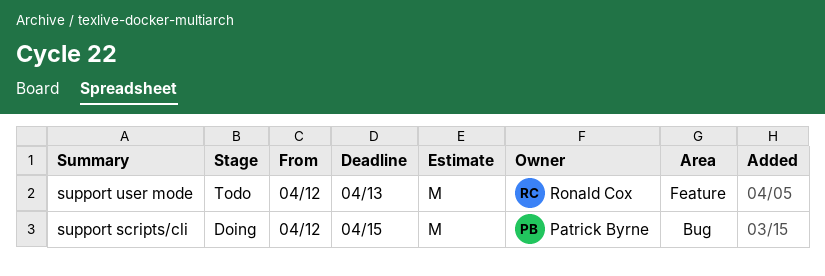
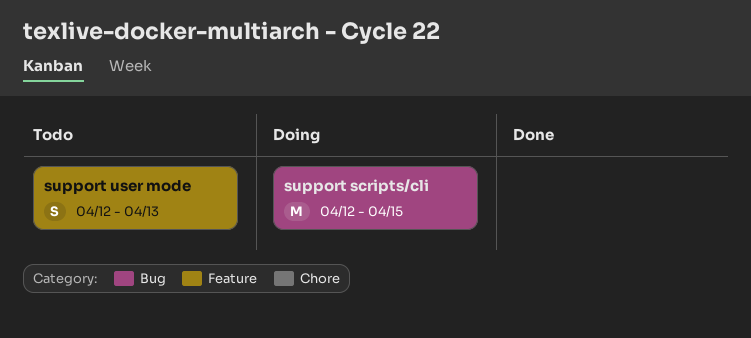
support user mode, estimate: M -> S

